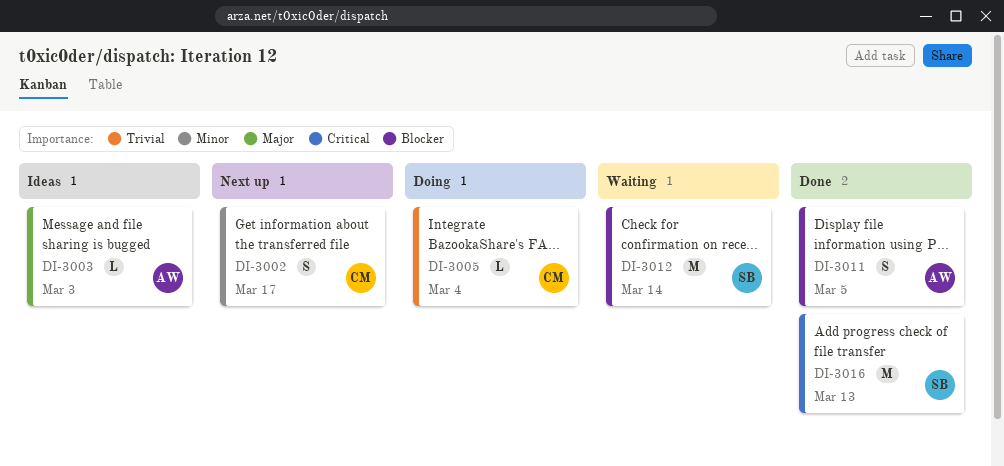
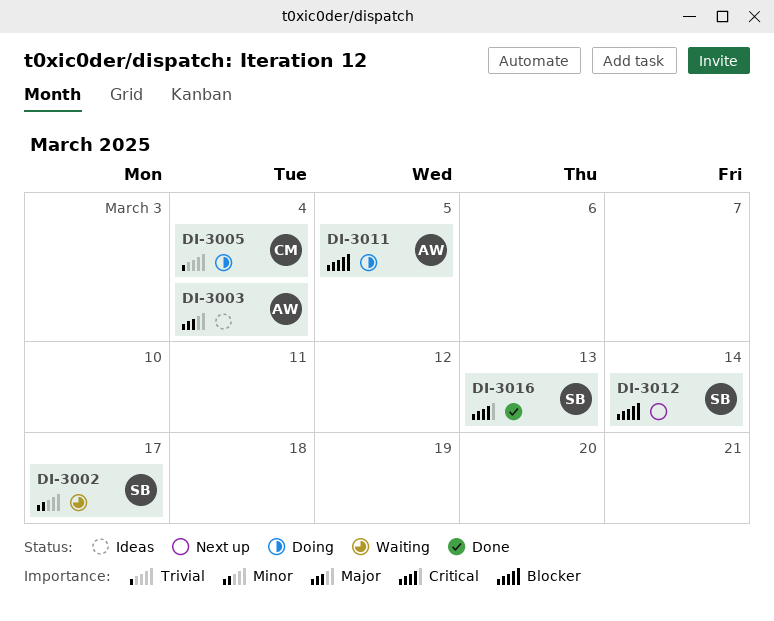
DI-3002, status: Next up -> Waiting
DI-3002, owner: CM -> SB
DI-3003, due: Mar 3 -> Mar 4
DI-3011, status: Done -> Doing
DI-3012, status: Waiting -> Next up

